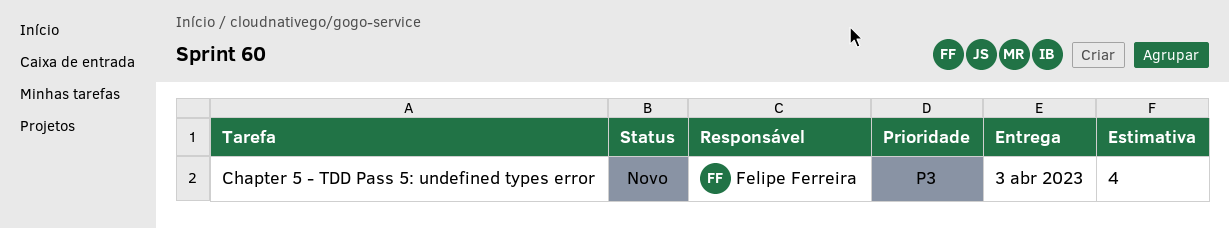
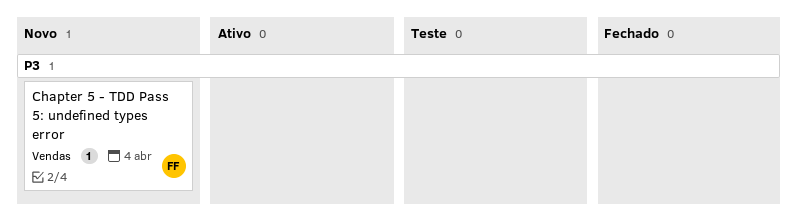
Chapter 5 - TDD Pass 5: undefined types error, estimate: 4 -> 1
Chapter 5 - TDD Pass 5: undefined types error, due: Apr 3 -> Apr 4

